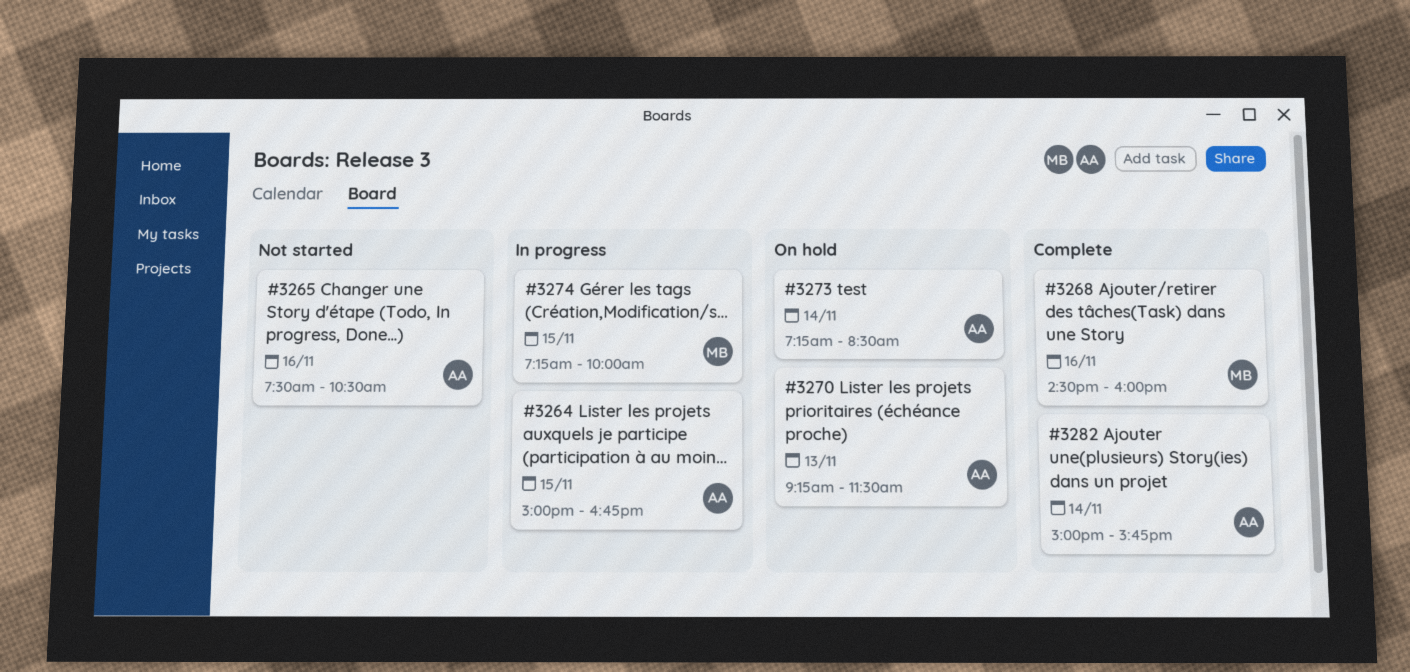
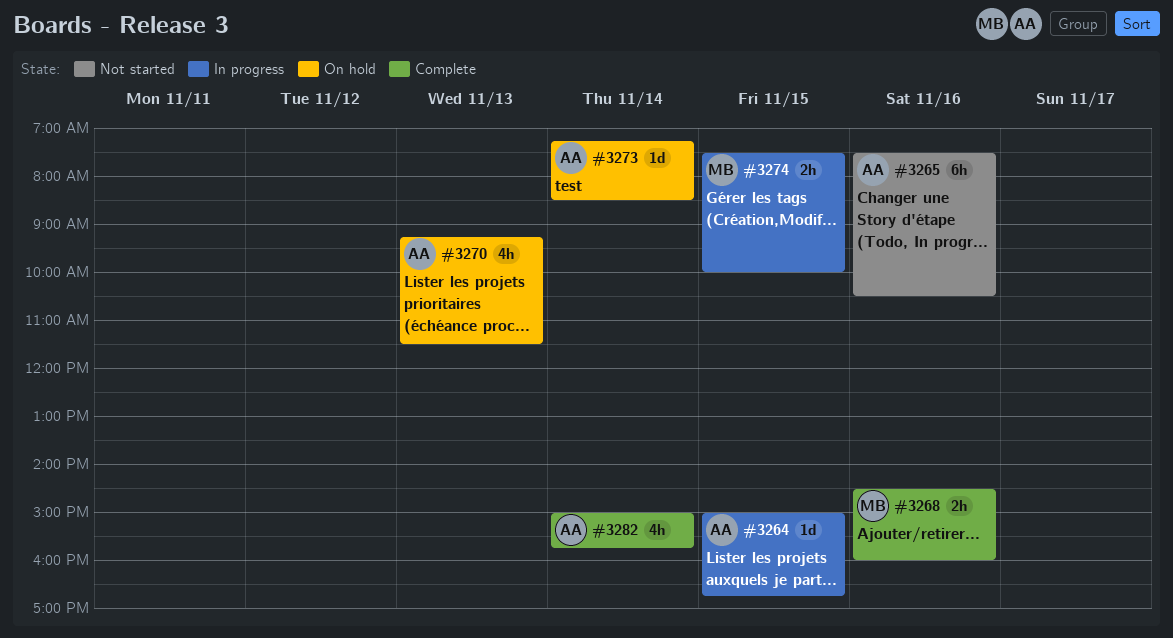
#3274, begins: 07:15 -> 07:30

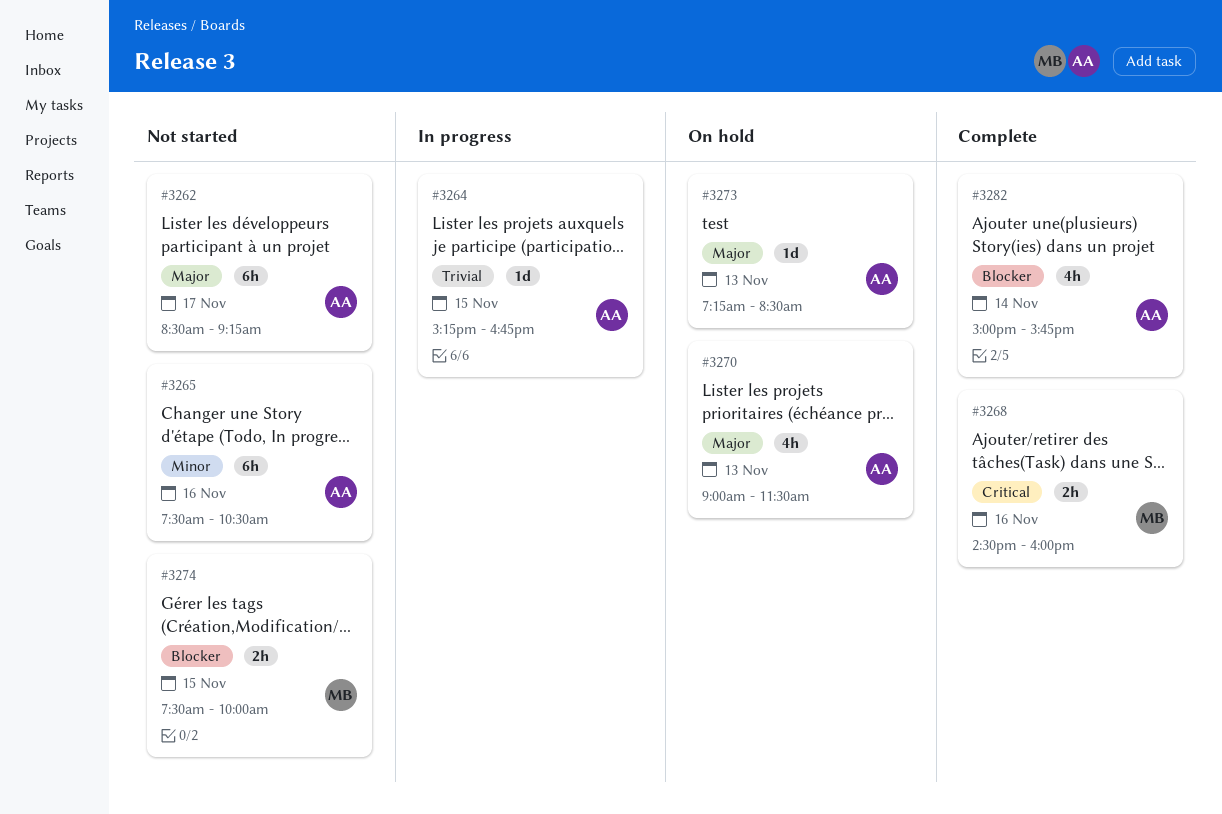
#3262: none -> present
#3264, begins: 15:00 -> 15:15
#3270, begins: 09:15 -> 09:00
#3273, day: Nov 14 -> Nov 13
#3274, status: In progress -> Not started

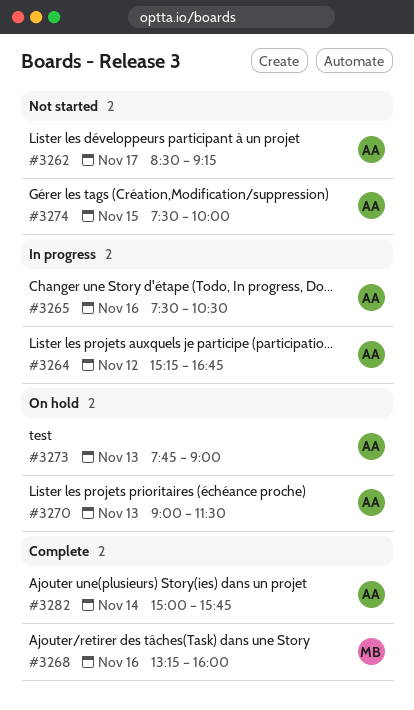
#3264, day: Nov 15 -> Nov 12
#3265, status: Not started -> In progress
#3268, begins: 14:30 -> 13:15
#3273, begins: 07:15 -> 07:45
#3273, ends: 08:30 -> 09:00
#3274, owner: MB -> AA

